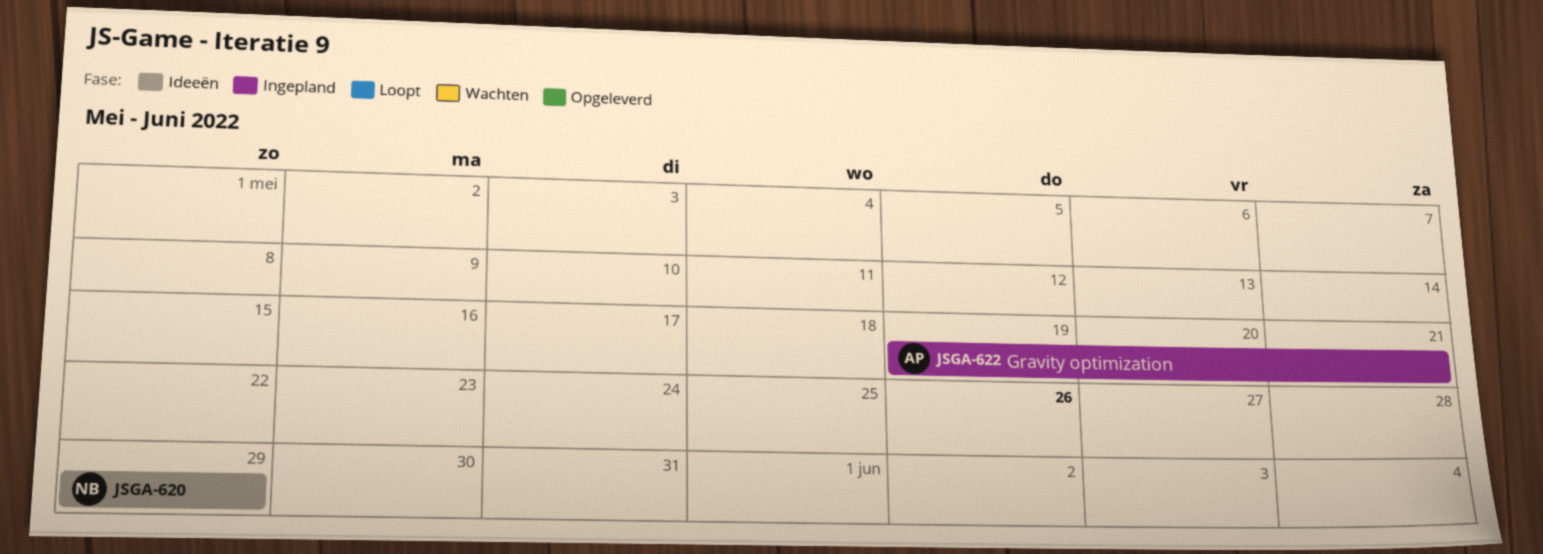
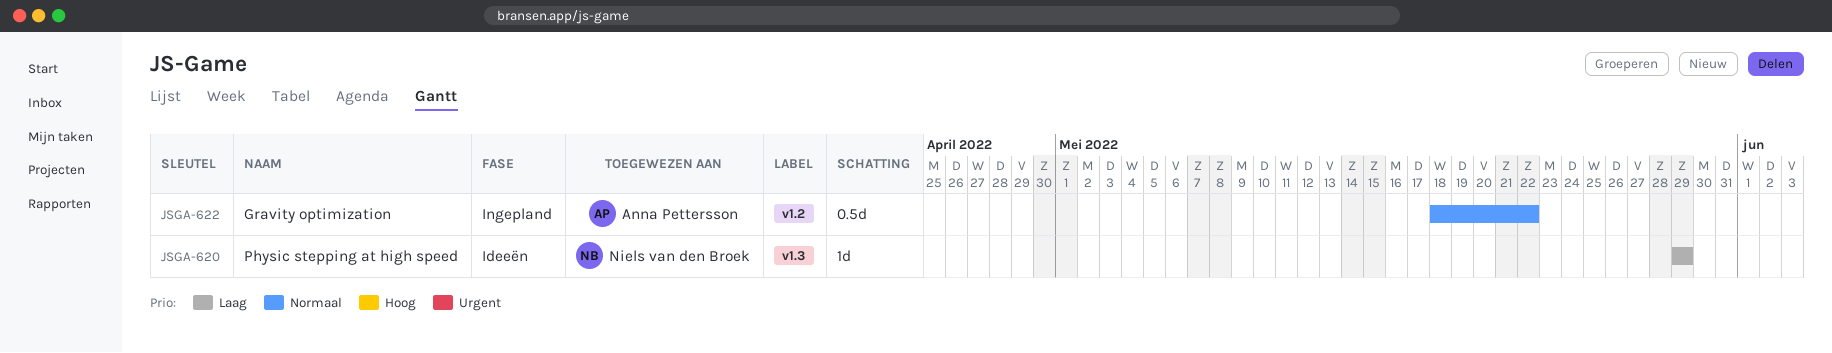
JSGA-622, start: May 19 -> May 18
JSGA-622, due: May 21 -> May 22

